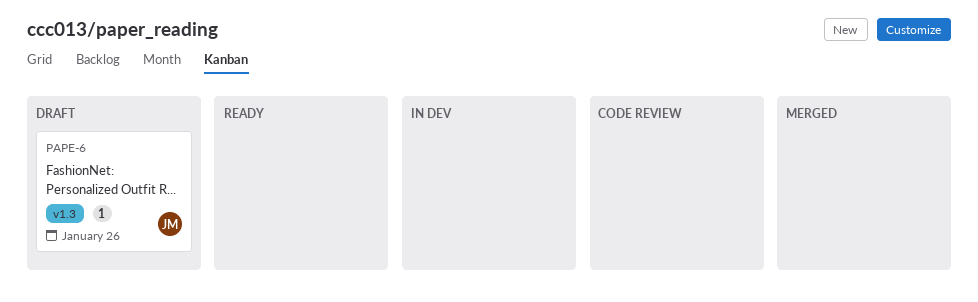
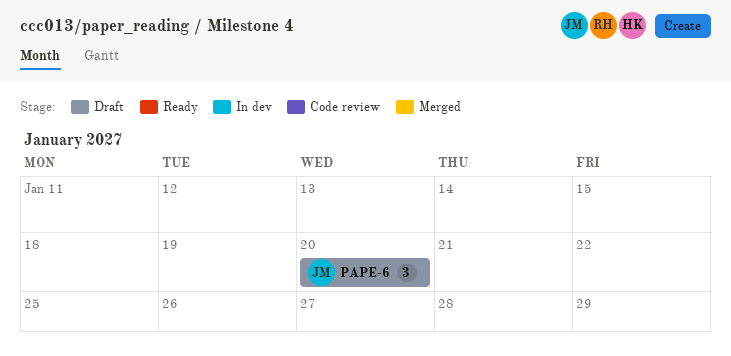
PAPE-6, estimate: 1 -> 3
PAPE-6, due: Jan 26 -> Jan 20

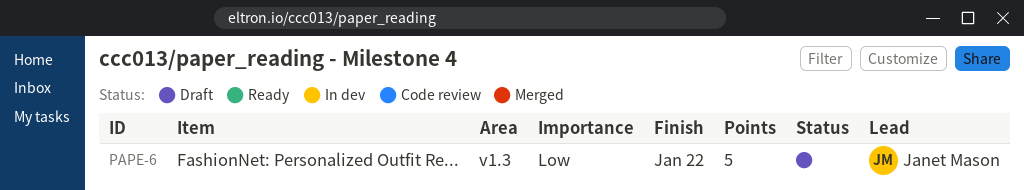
PAPE-6, estimate: 3 -> 5
PAPE-6, due: Jan 20 -> Jan 22

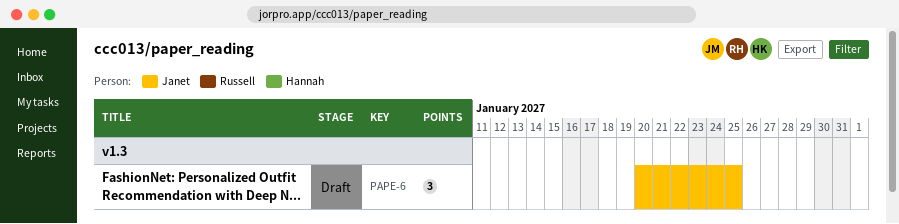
PAPE-6, estimate: 5 -> 3
PAPE-6, due: Jan 22 -> Jan 25

